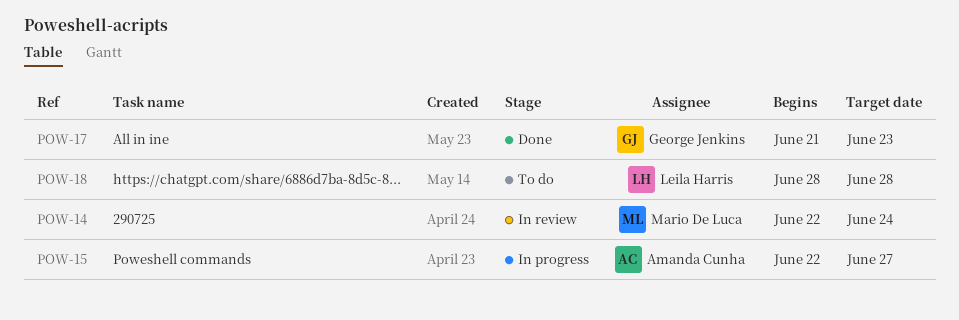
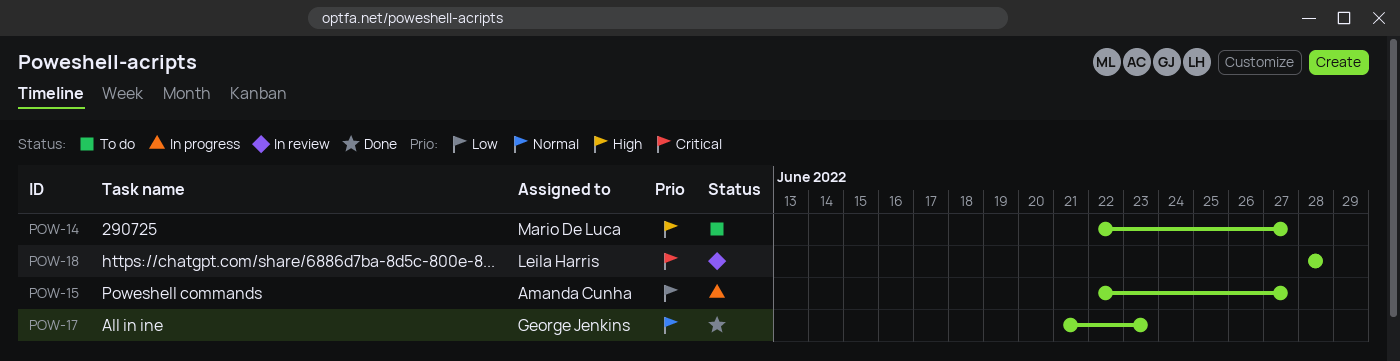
POW-14, status: In review -> To do
POW-14, due: Jun 24 -> Jun 27
POW-18, status: To do -> In review

